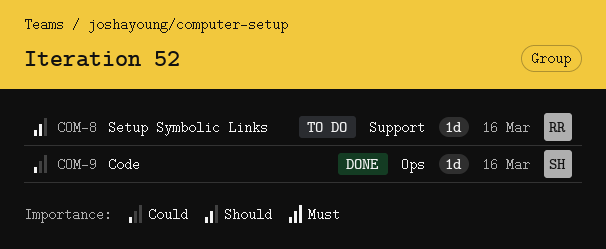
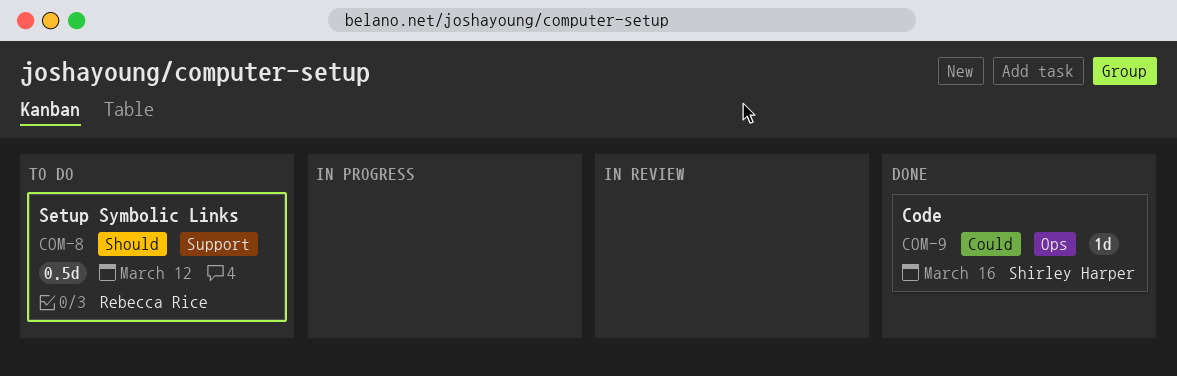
COM-8, estimate: 1d -> 0.5d
COM-8, due: Mar 16 -> Mar 12

